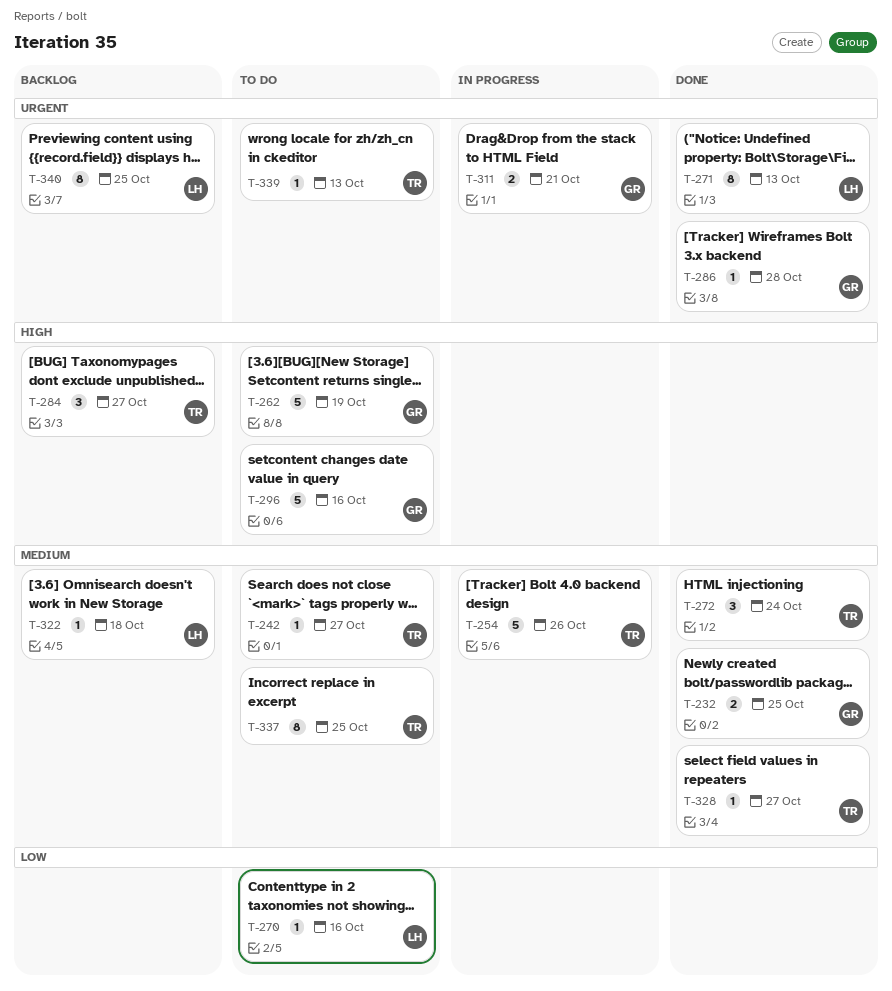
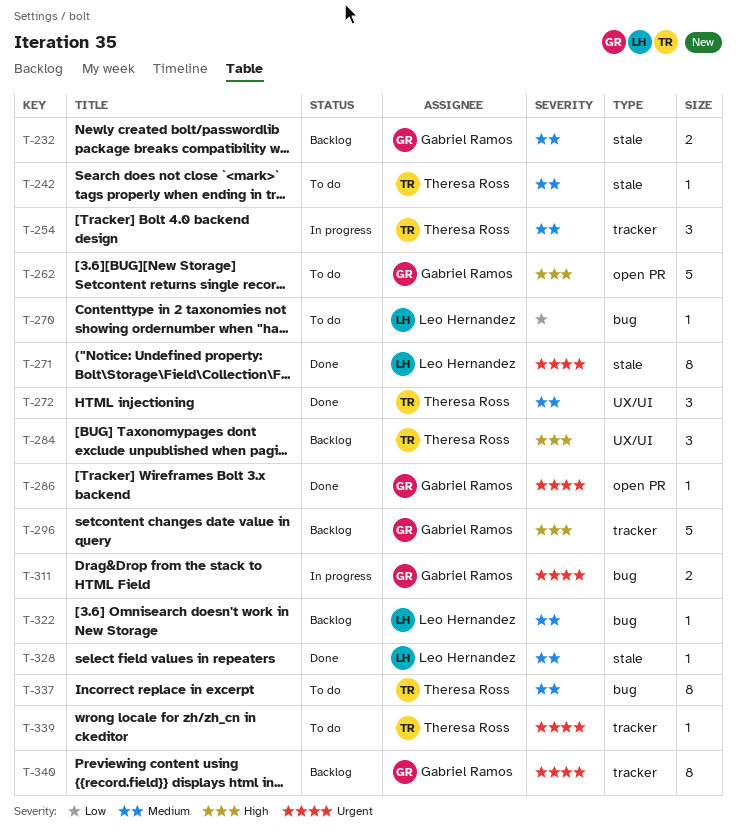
T-232, status: Done -> Backlog
T-254, estimate: 5 -> 3
T-296, status: To do -> Backlog
T-328, owner: Theresa Ross -> Leo Hernandez
T-340, owner: Leo Hernandez -> Gabriel Ramos

